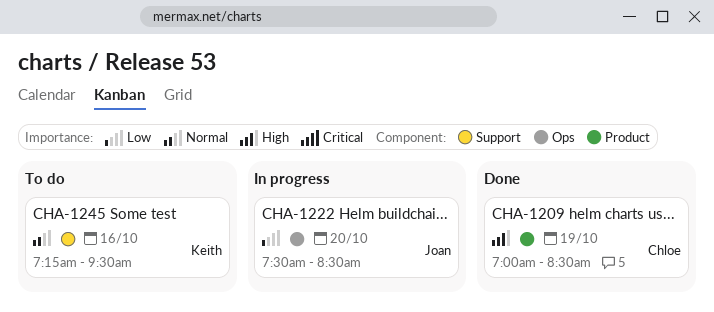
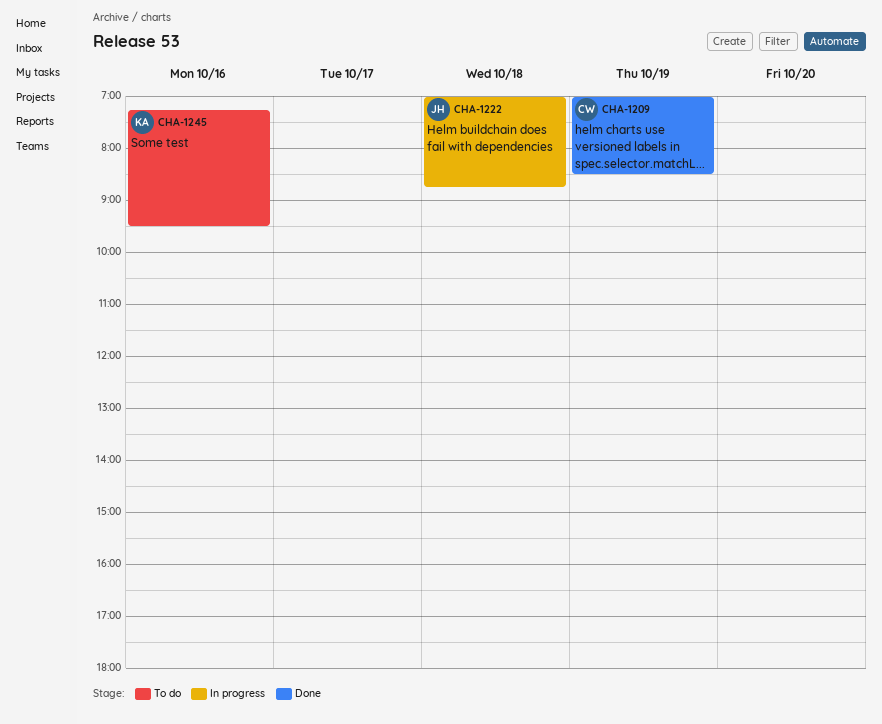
CHA-1222, day: Oct 20 -> Oct 18
CHA-1222, begins: 07:30 -> 07:00
CHA-1222, ends: 08:30 -> 08:45

